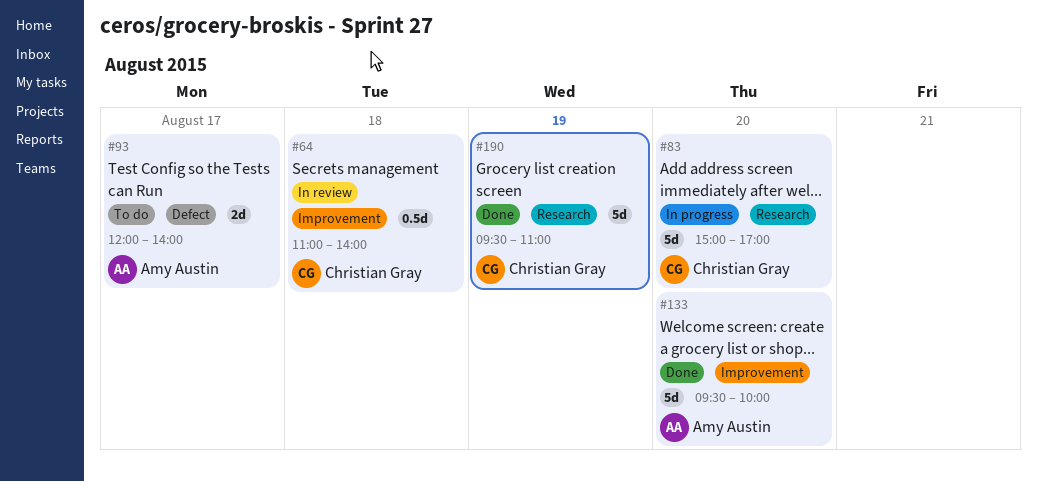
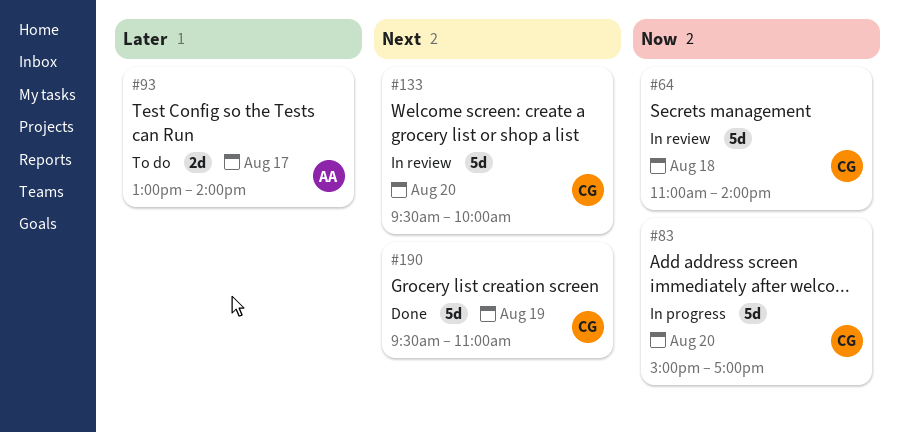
#64, estimate: 0.5d -> 5d
#93, begins: 12:00 -> 13:00
#133, status: Done -> In review
#133, owner: Amy Austin -> Christian Gray

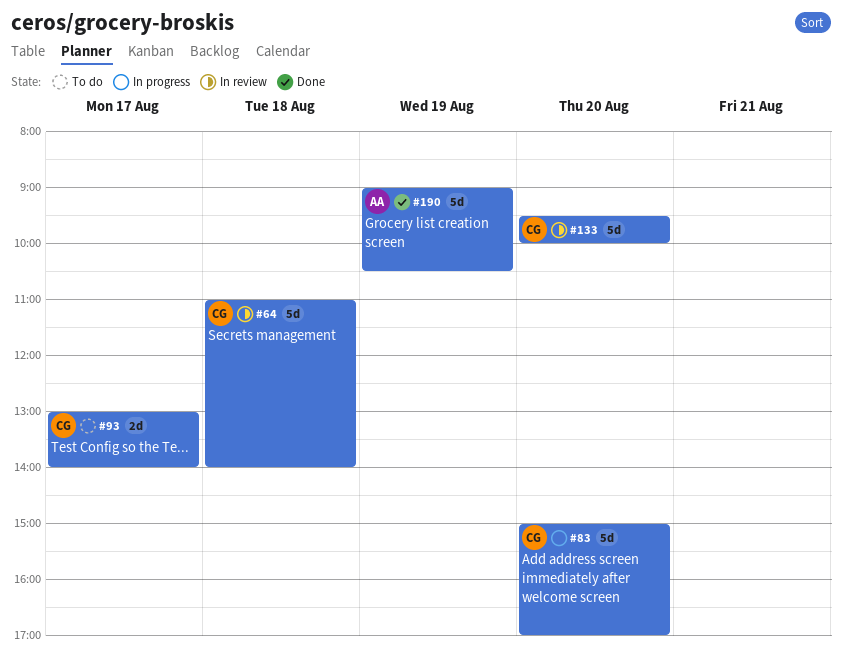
#93, owner: AA -> CG
#190, owner: CG -> AA
#190, begins: 09:30 -> 09:00
#190, ends: 11:00 -> 10:30

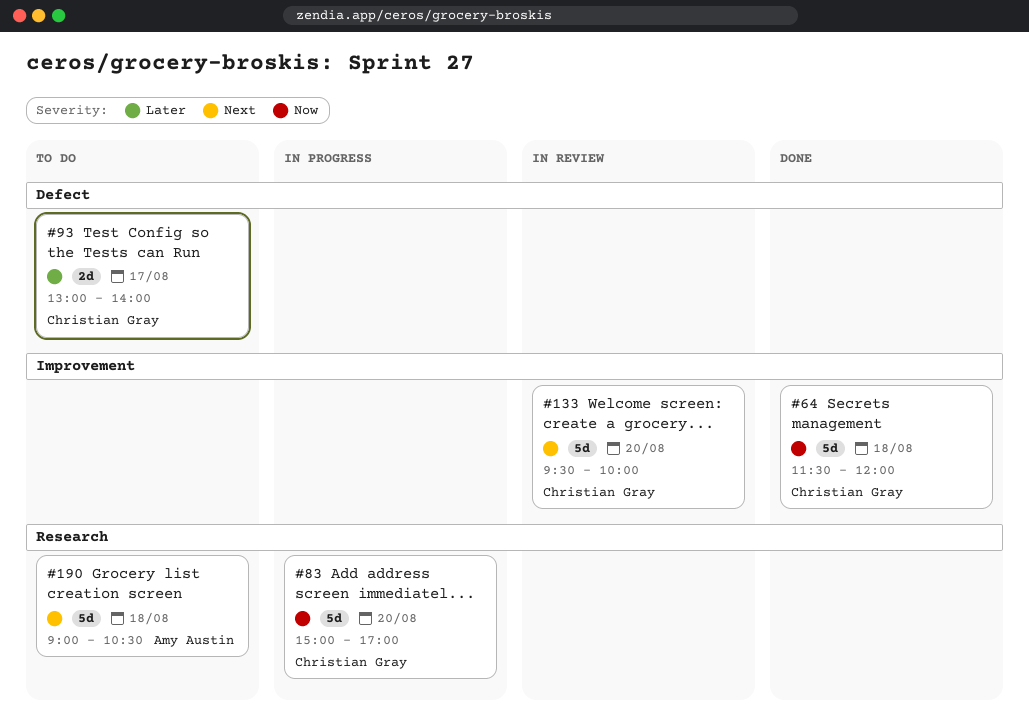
#64, status: In review -> Done
#64, begins: 11:00 -> 11:30
#64, ends: 14:00 -> 12:00
#190, status: Done -> To do
#190, day: Aug 19 -> Aug 18

